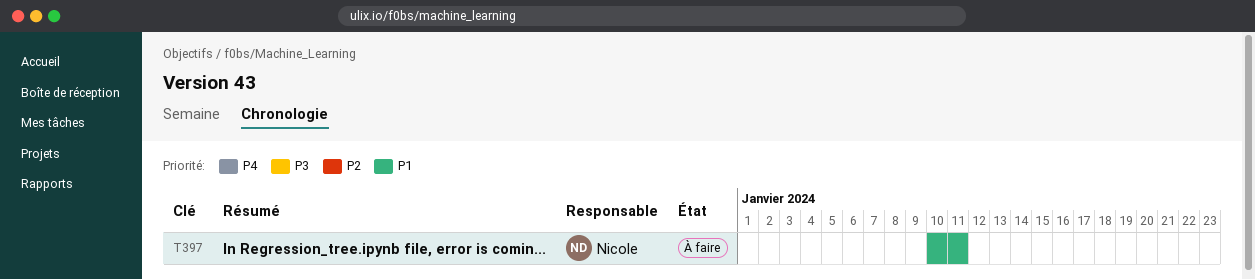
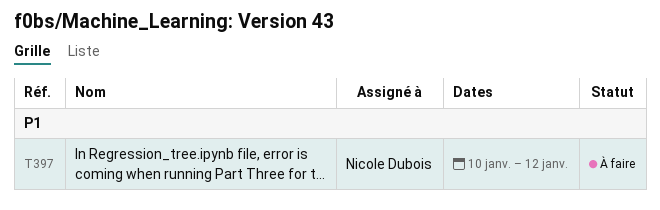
T397, due: Jan 11 -> Jan 12

